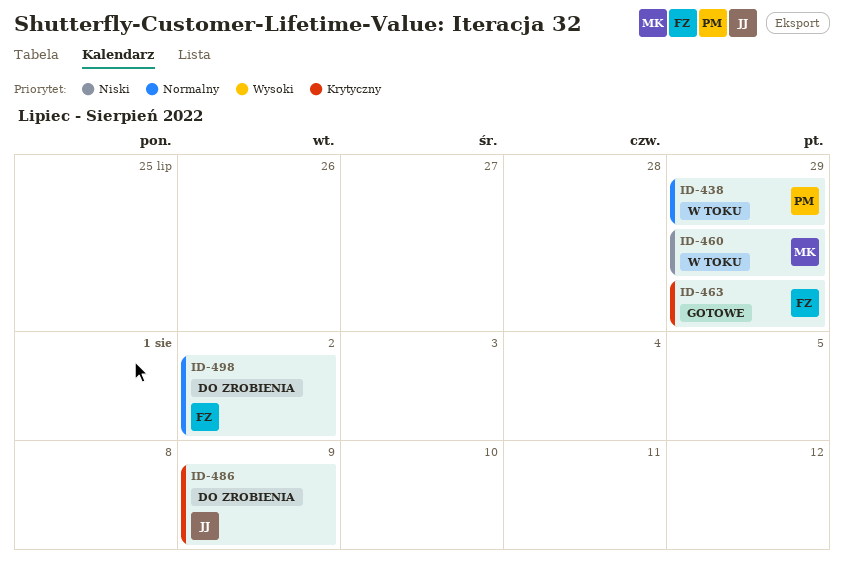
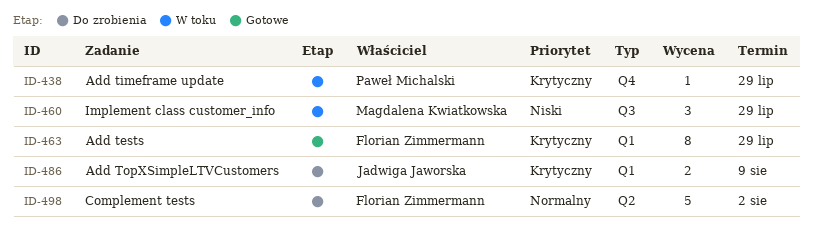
ID-438, priority: Normalny -> Krytyczny

